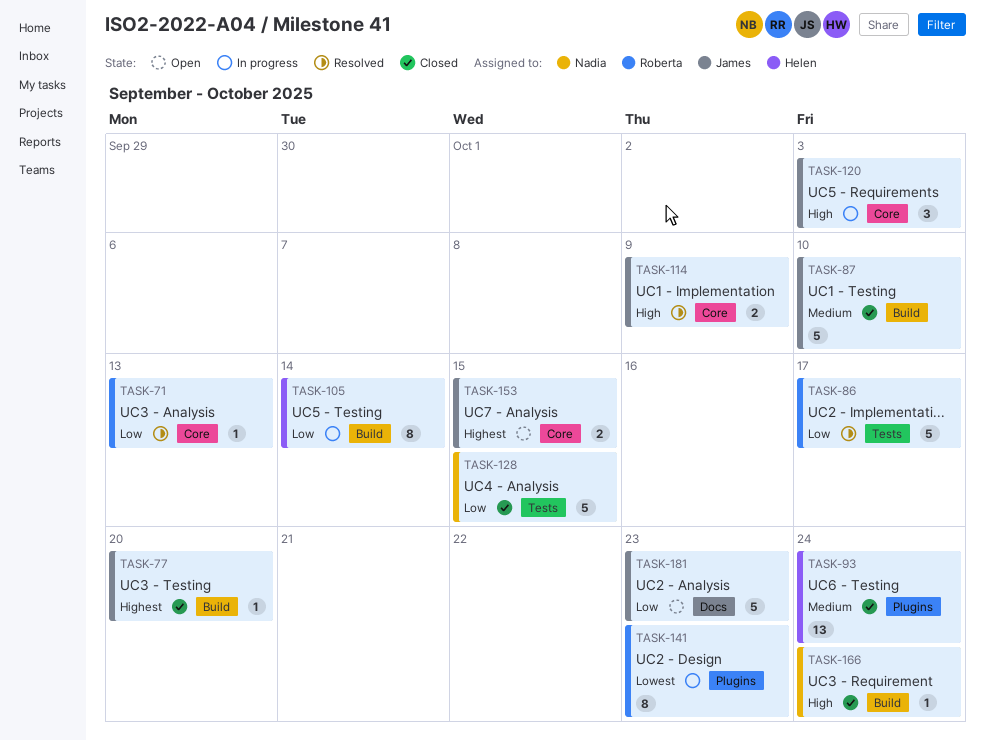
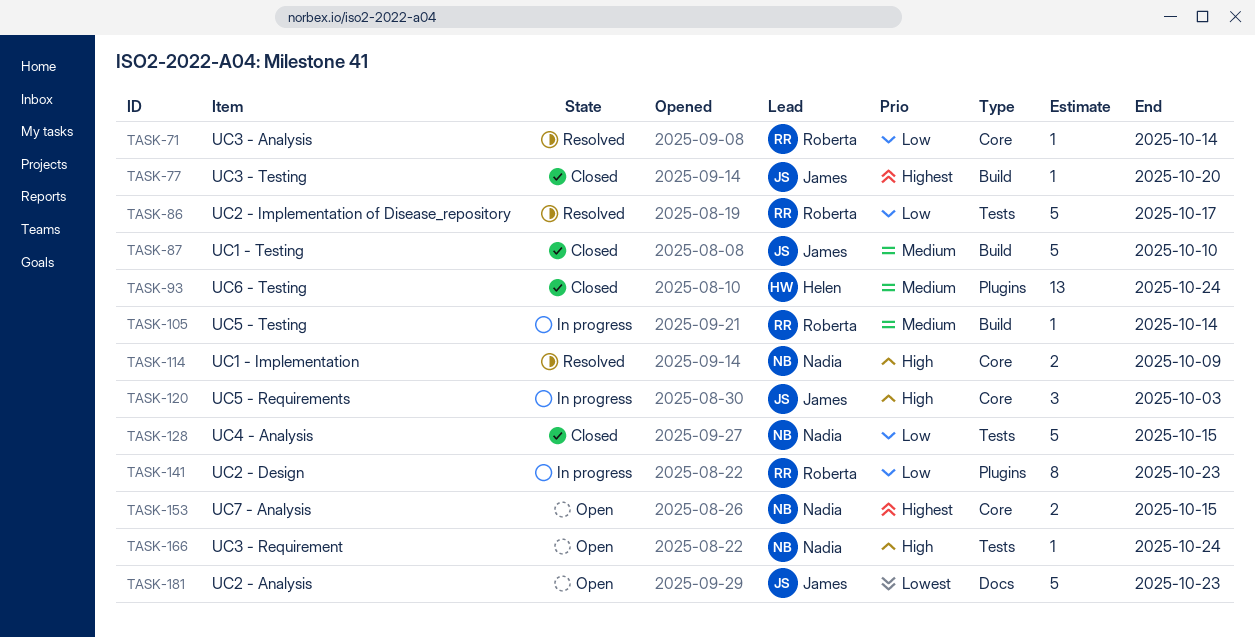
TASK-71, due: Oct 13 -> Oct 14
TASK-105, owner: Helen -> Roberta
TASK-105, priority: Low -> Medium
TASK-105, estimate: 8 -> 1
TASK-114, owner: James -> Nadia
TASK-141, priority: Lowest -> Low
TASK-153, owner: James -> Nadia
TASK-166, status: Closed -> Open
TASK-166, label: Build -> Tests
TASK-181, priority: Low -> Lowest

